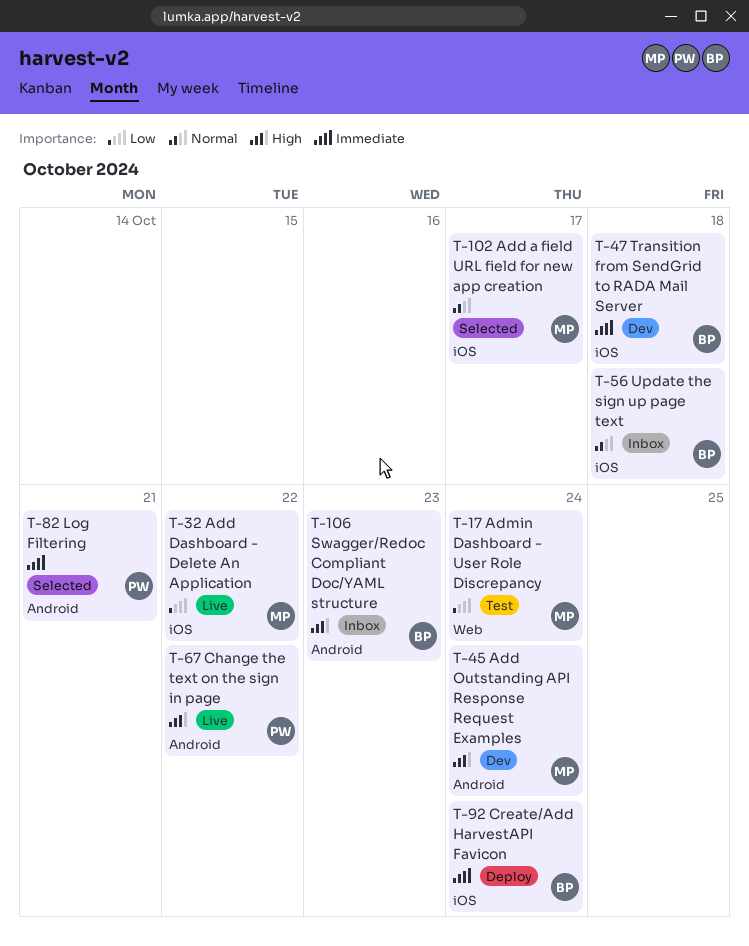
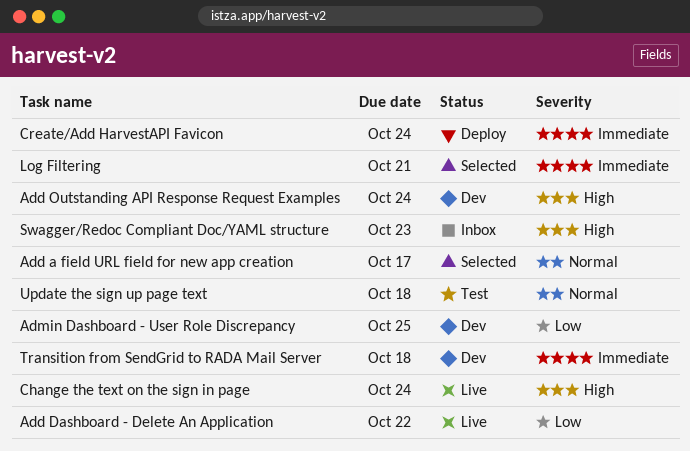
Admin Dashboard - User Role Discrepancy, status: Test -> Dev
Admin Dashboard - User Role Discrepancy, due: Oct 24 -> Oct 25
Change the text on the sign in page, due: Oct 22 -> Oct 24
Update the sign up page text, status: Inbox -> Test

